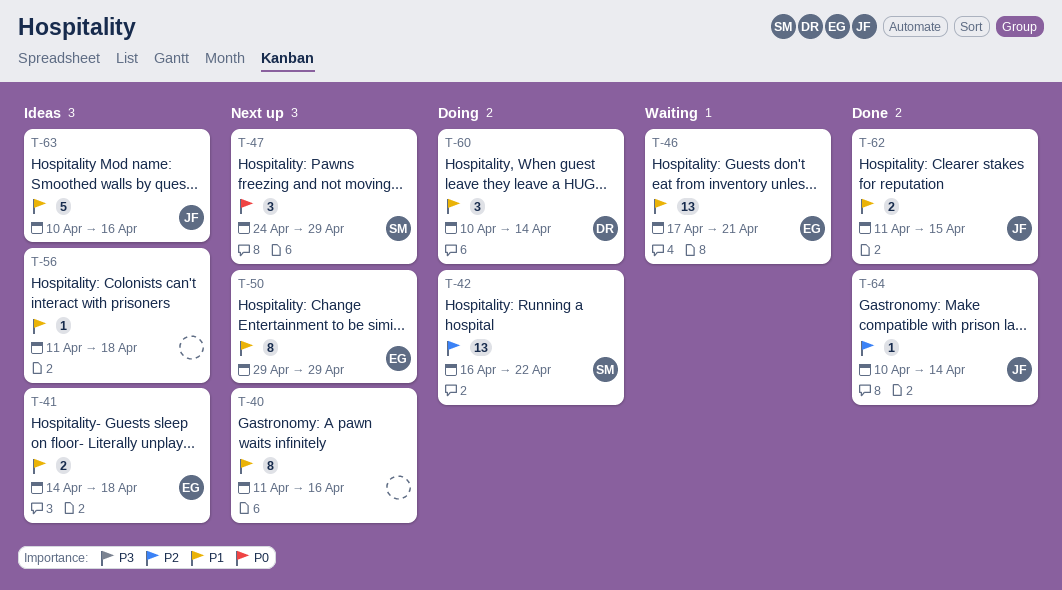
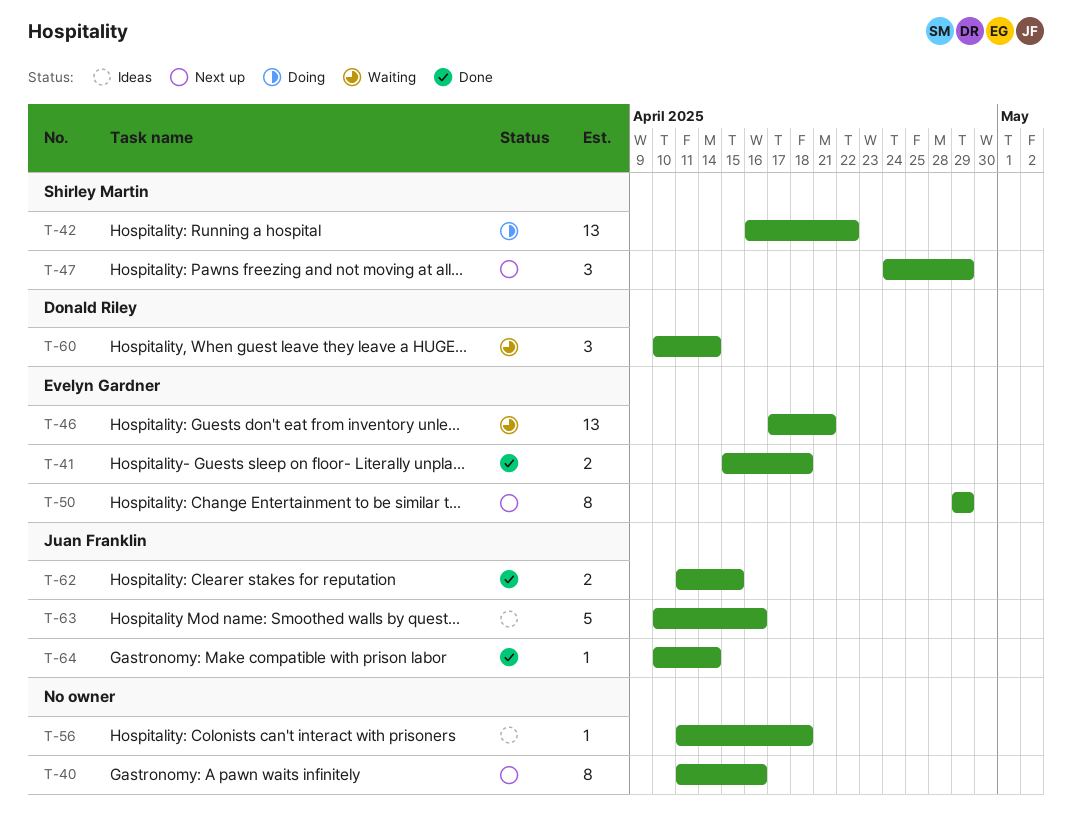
T-41, status: Ideas -> Done
T-41, start: Apr 14 -> Apr 15
T-60, status: Doing -> Waiting

